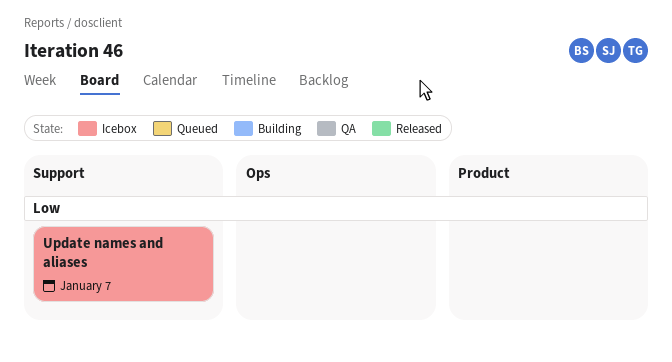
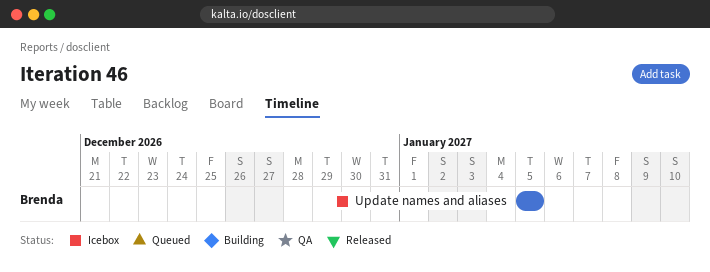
Update names and aliases, due: Jan 7 -> Jan 5

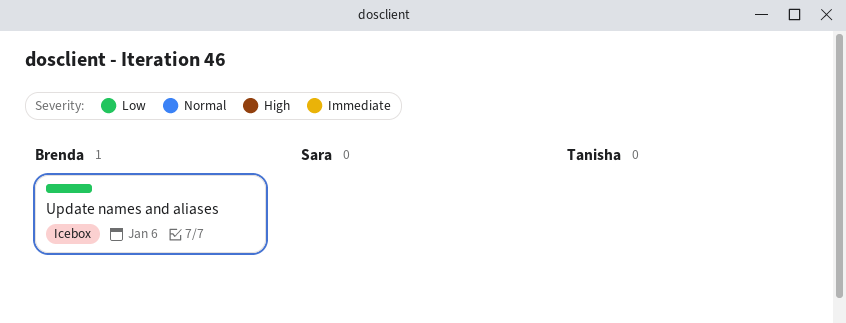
Update names and aliases, due: Jan 5 -> Jan 6

